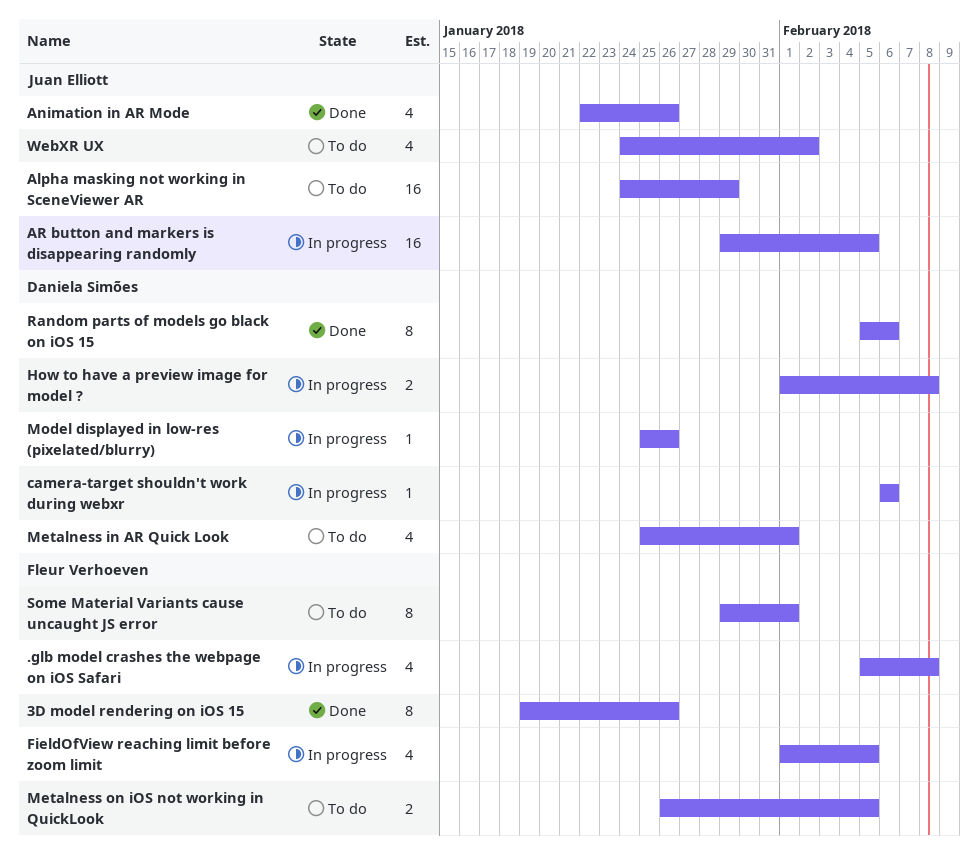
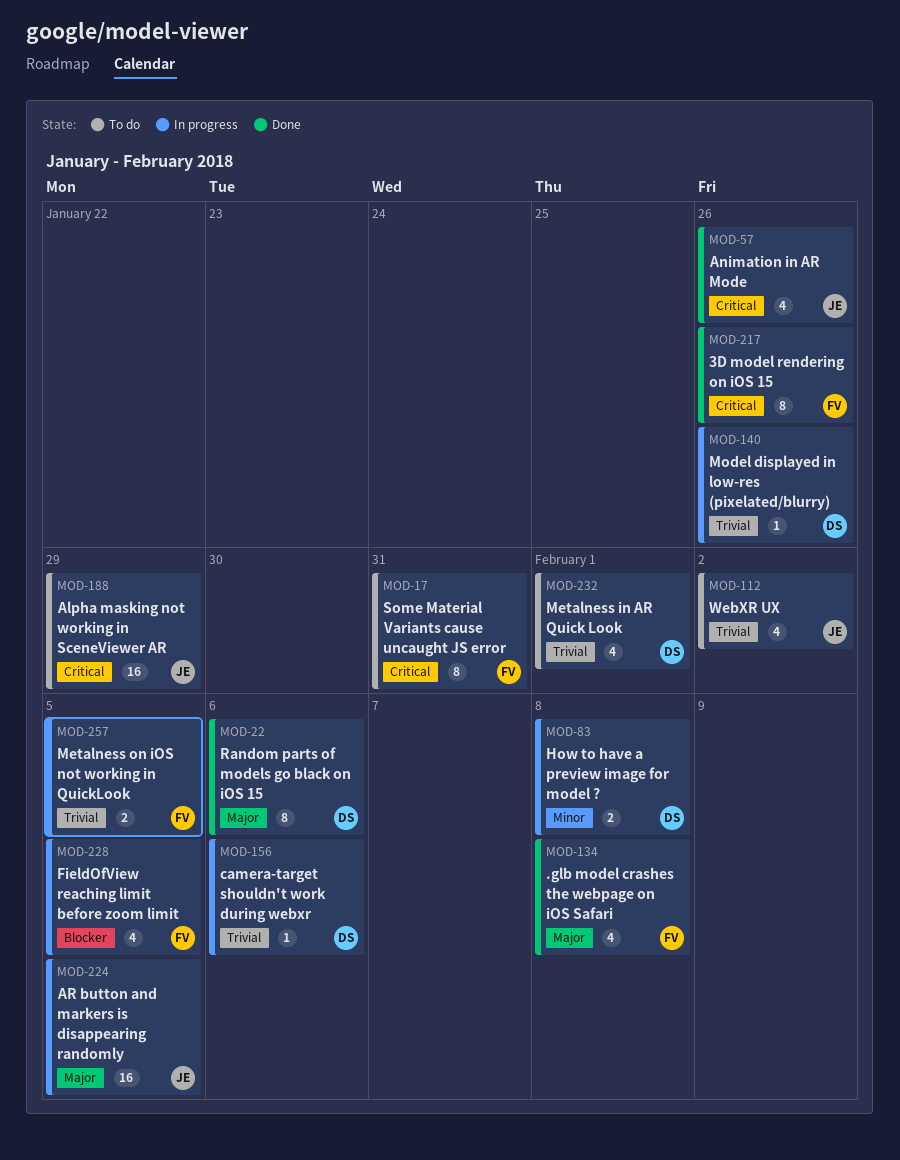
.glb model crashes the webpage on iOS Safari, status: In progress -> Done
Metalness on iOS not working in QuickLook, status: To do -> In progress
Some Material Variants cause uncaught JS error, due: Feb 1 -> Jan 31

